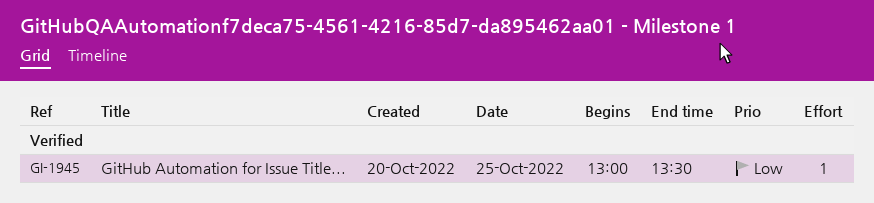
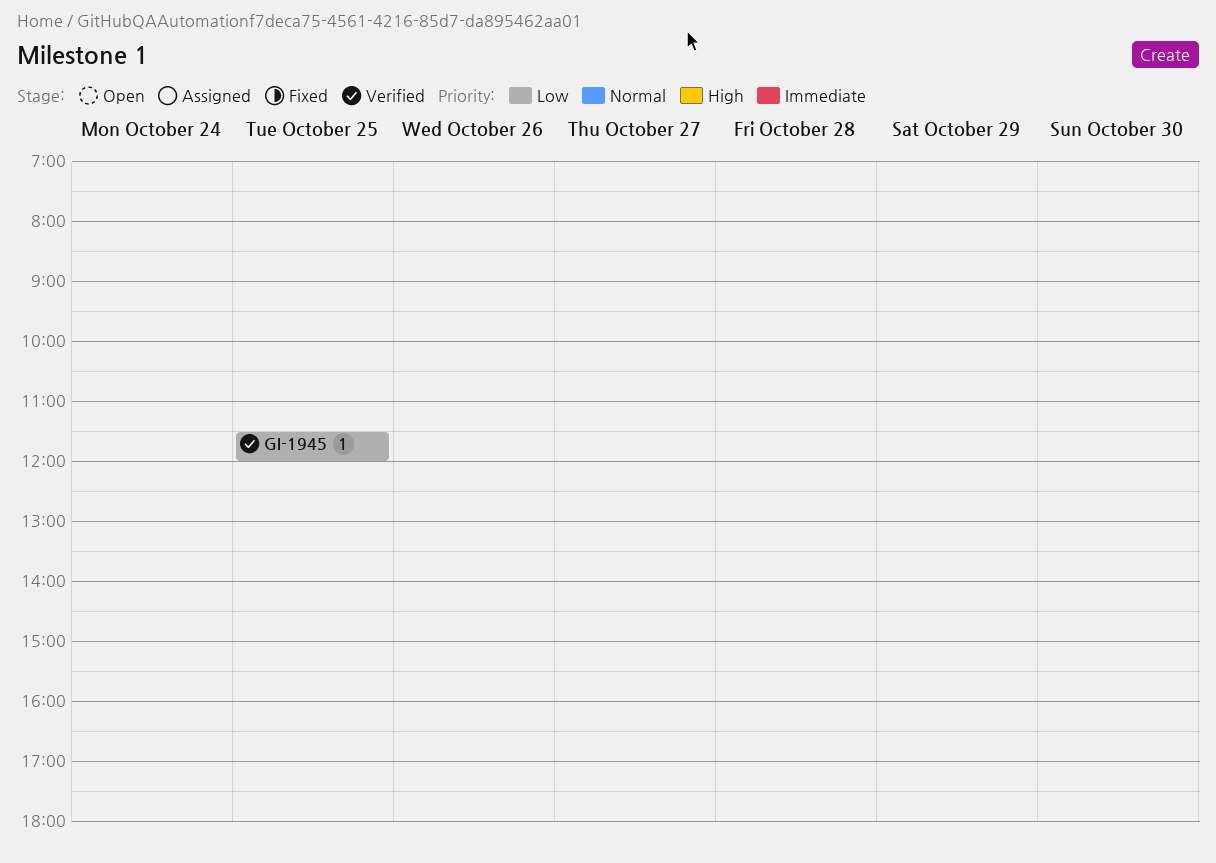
GI-1945, begins: 13:00 -> 11:30
GI-1945, ends: 13:30 -> 12:00

